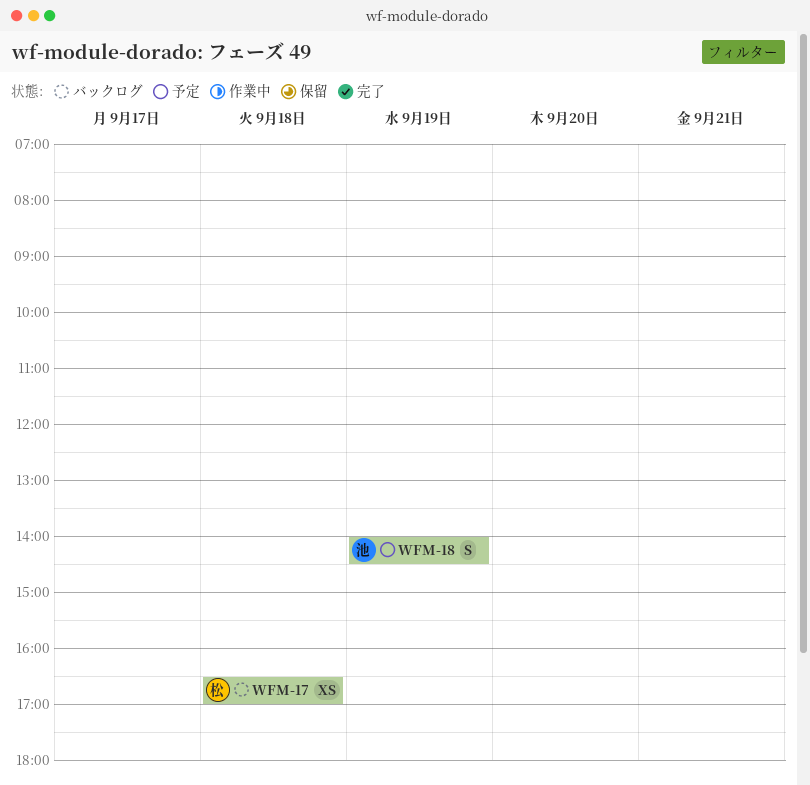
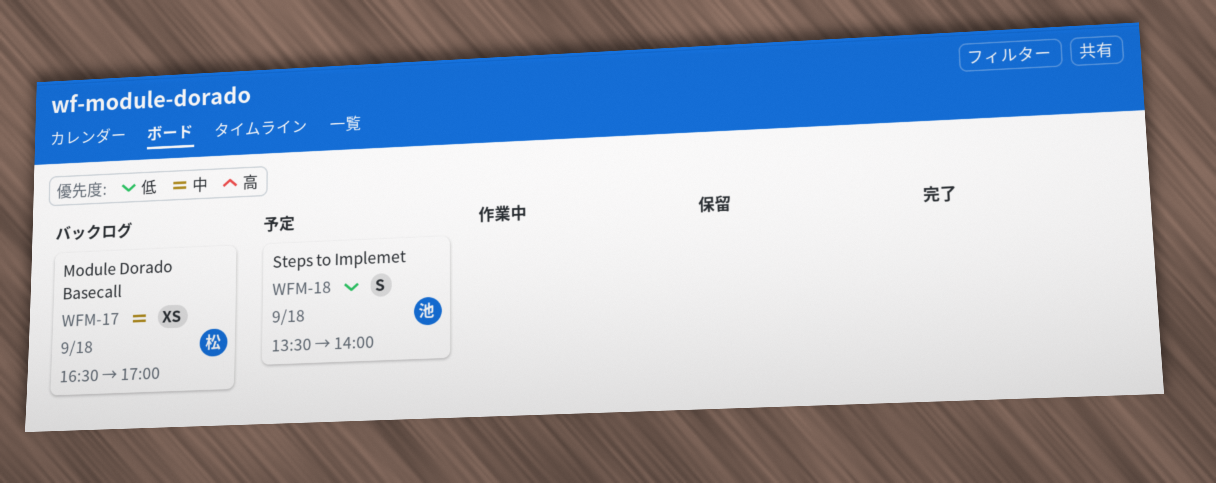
WFM-18, day: Sep 19 -> Sep 18
WFM-18, begins: 14:00 -> 13:30
WFM-18, ends: 14:30 -> 14:00

